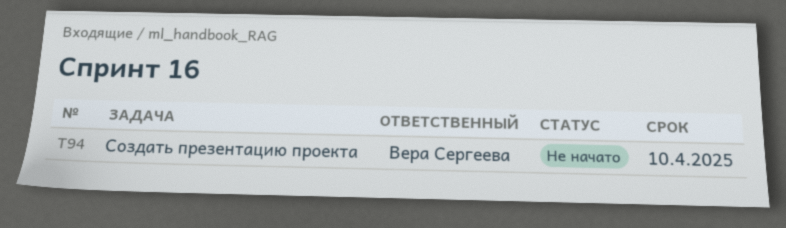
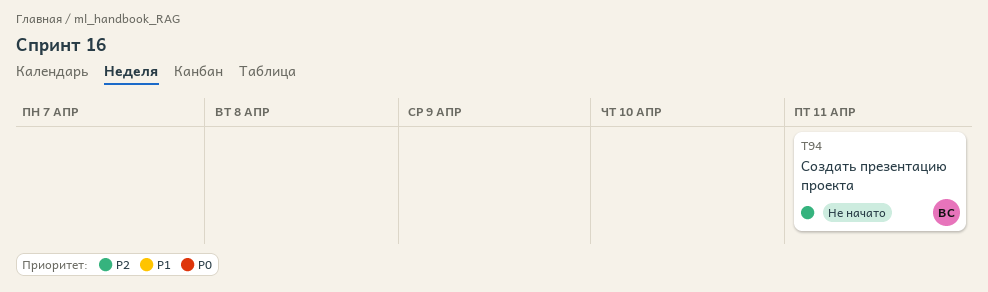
T94, due: Apr 10 -> Apr 11

